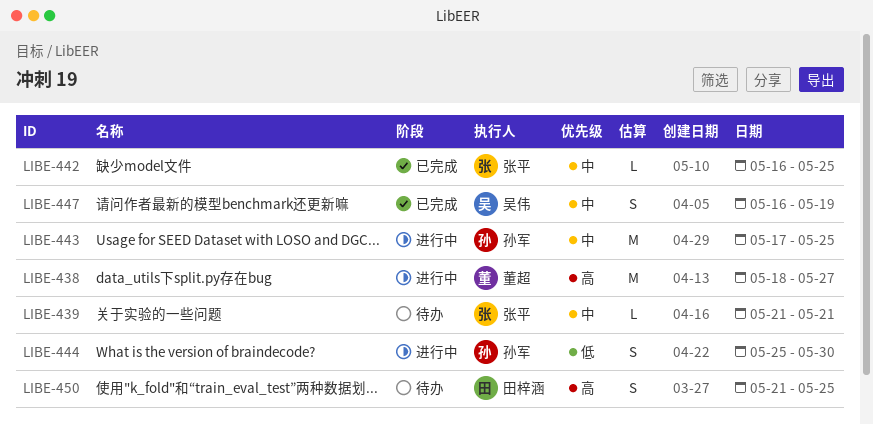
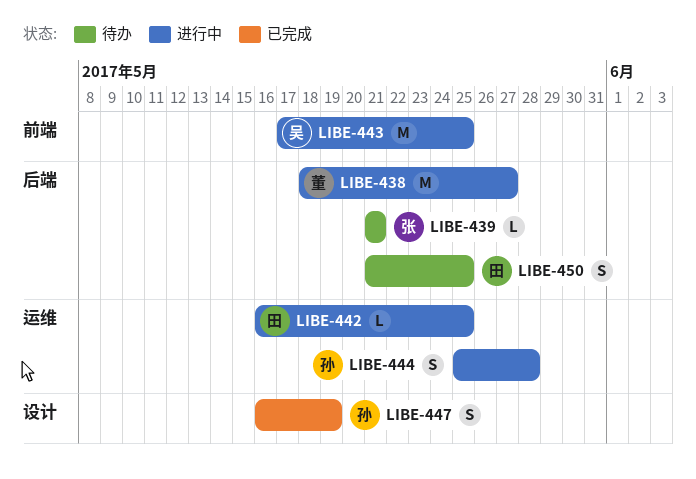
LIBE-442, status: 已完成 -> 进行中
LIBE-442, owner: 张平 -> 田梓涵
LIBE-443, owner: 孙军 -> 吴伟
LIBE-444, due: May 30 -> May 28
LIBE-447, owner: 吴伟 -> 孙军

